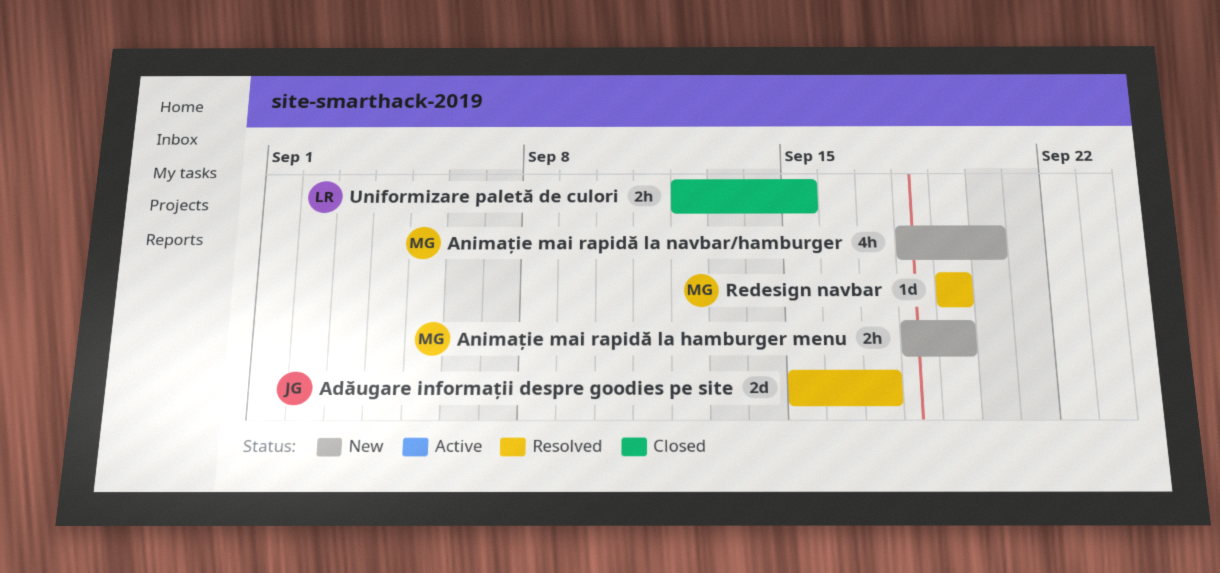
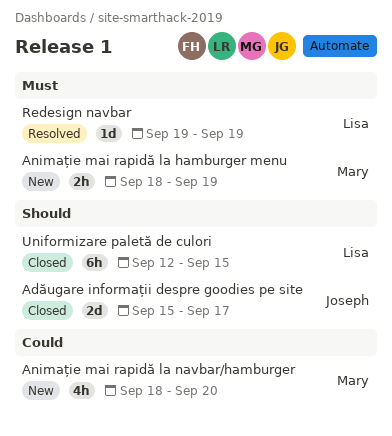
Adăugare informații despre goodies pe site, status: Resolved -> Closed
Redesign navbar, owner: Mary -> Lisa
Uniformizare paletă de culori, estimate: 2h -> 6h

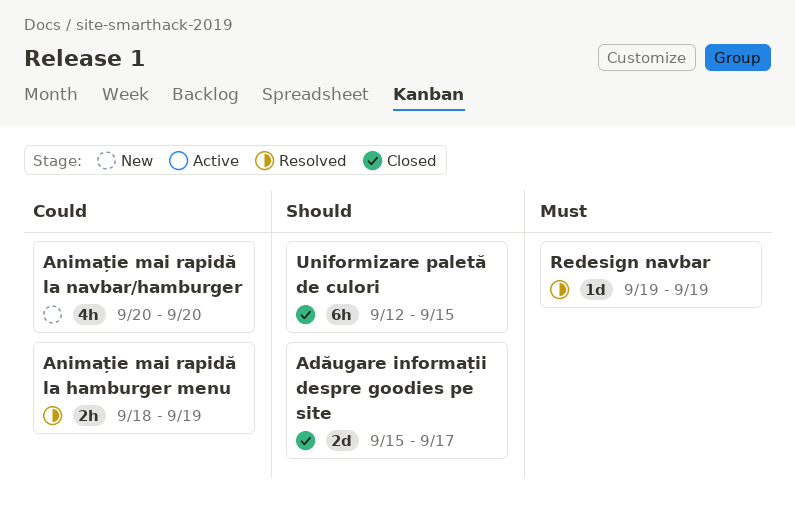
Animație mai rapidă la hamburger menu, status: New -> Resolved
Animație mai rapidă la hamburger menu, priority: Must -> Could
Animație mai rapidă la navbar/hamburger, start: Sep 18 -> Sep 20

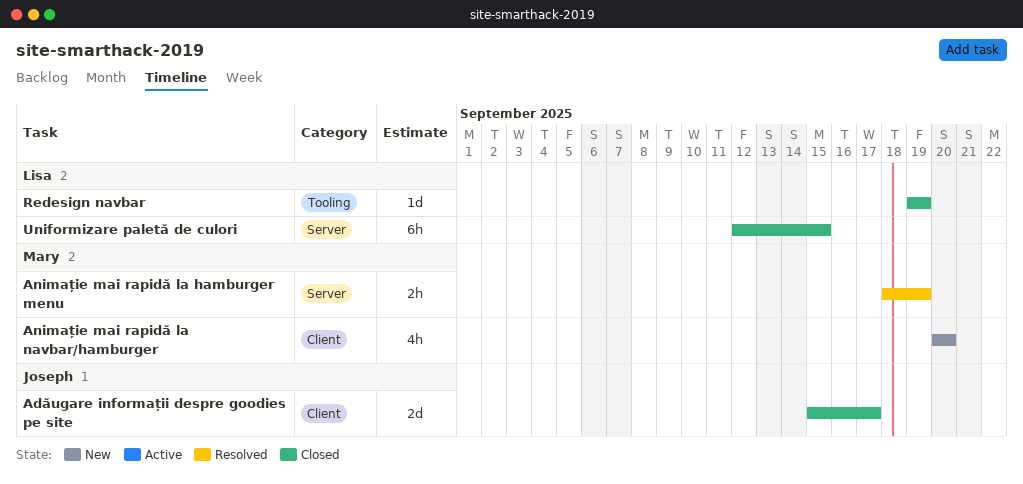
Redesign navbar, status: Resolved -> Closed

